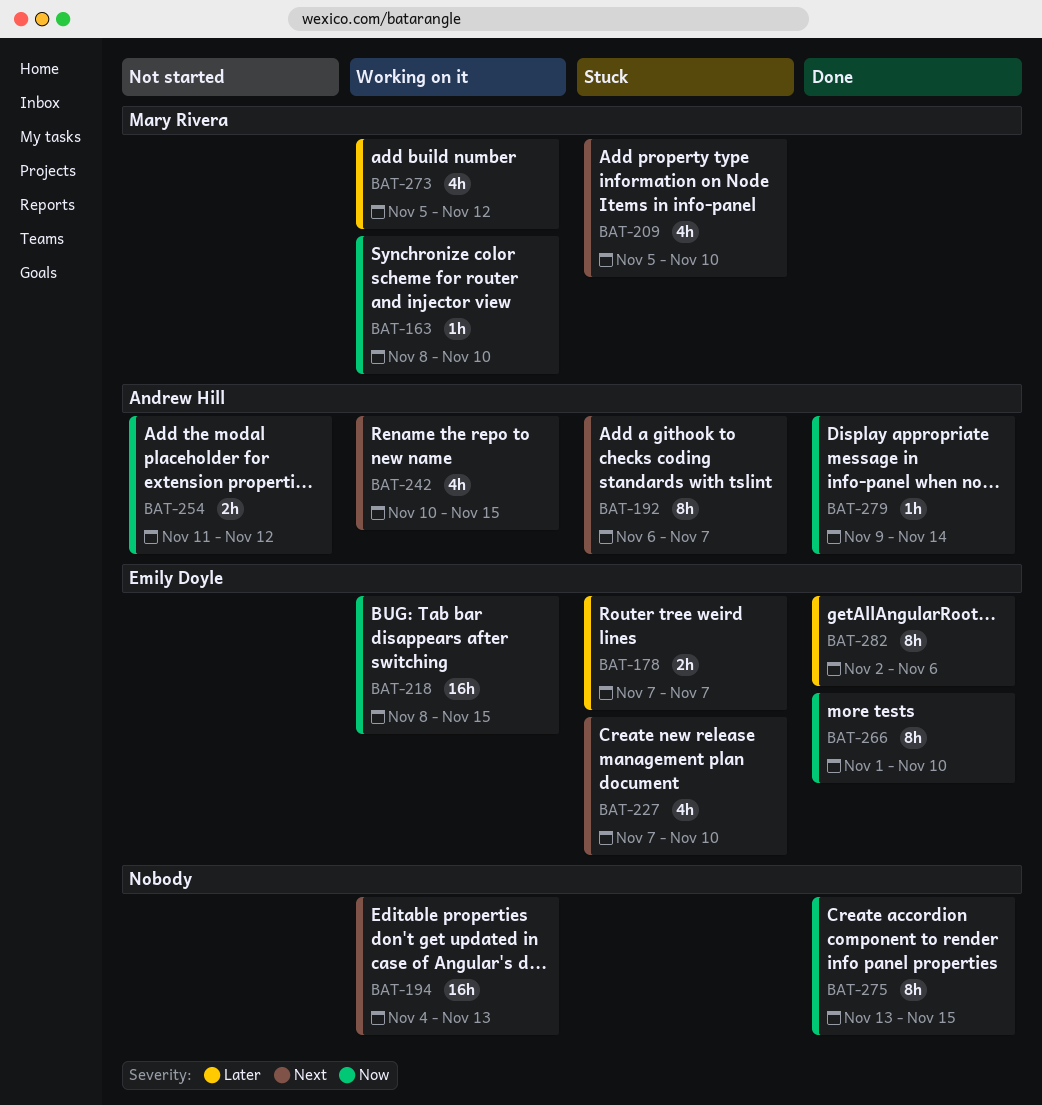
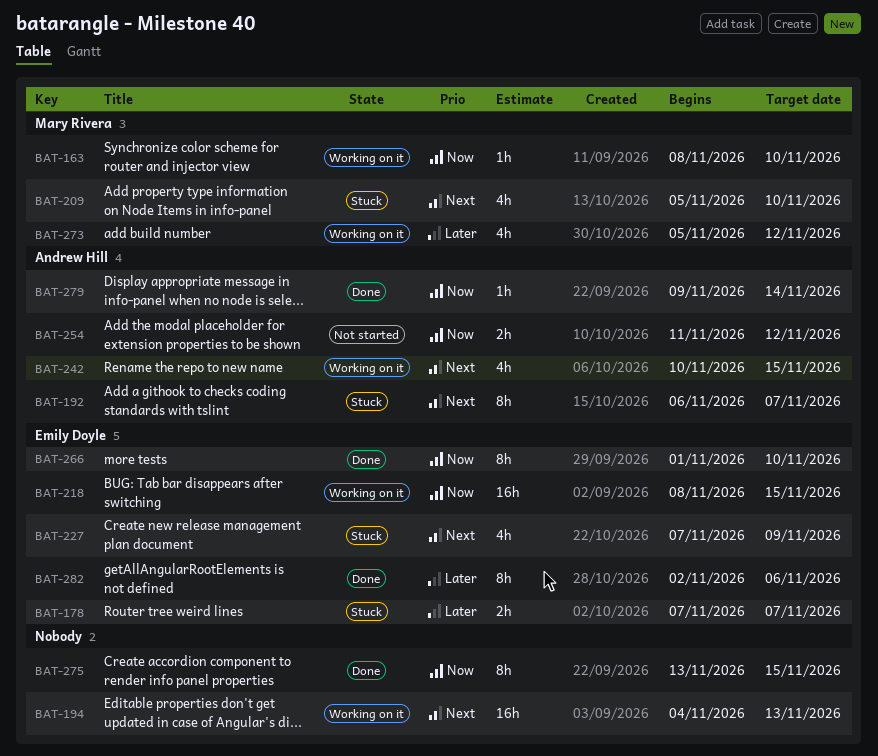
BAT-227, due: Nov 10 -> Nov 9

